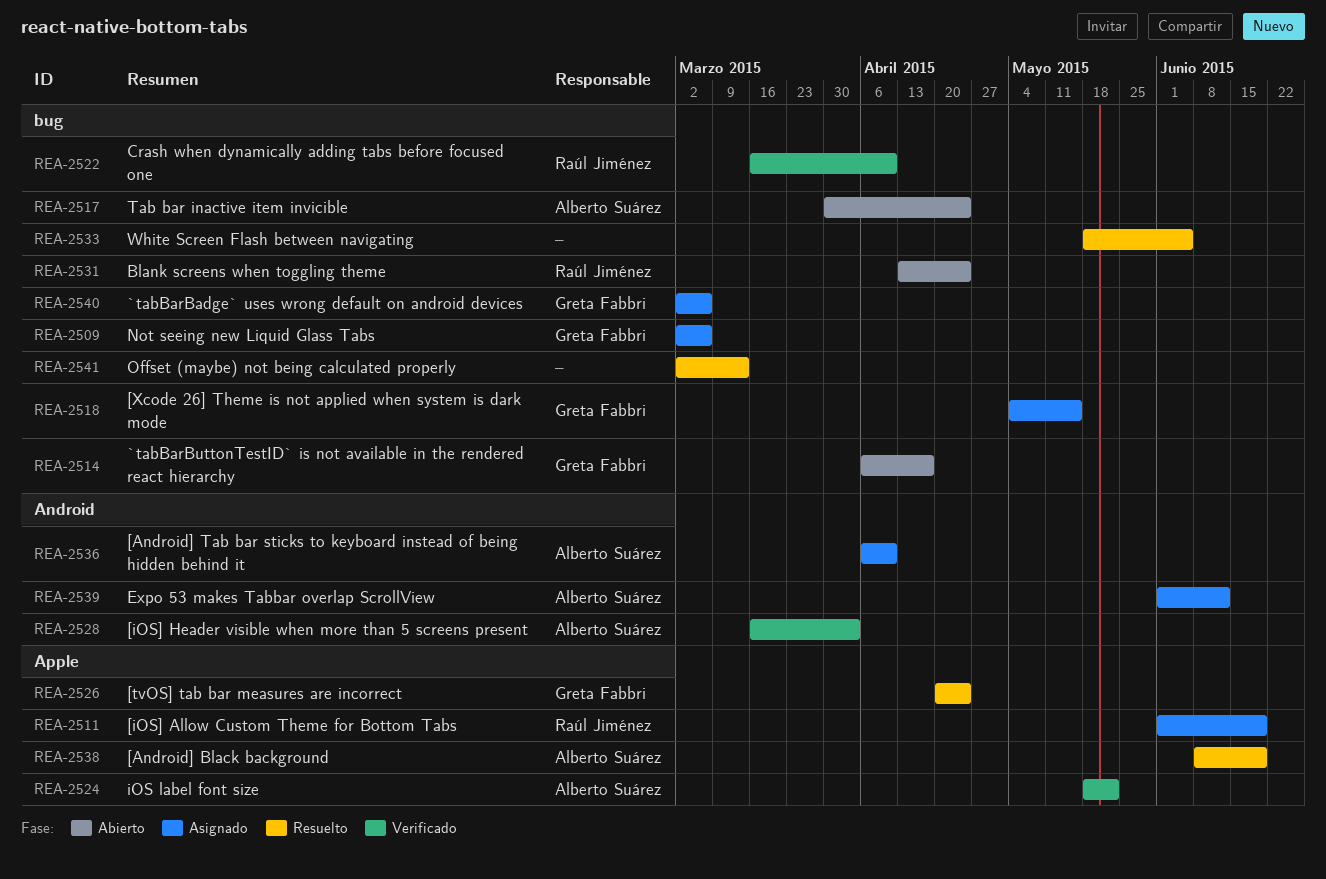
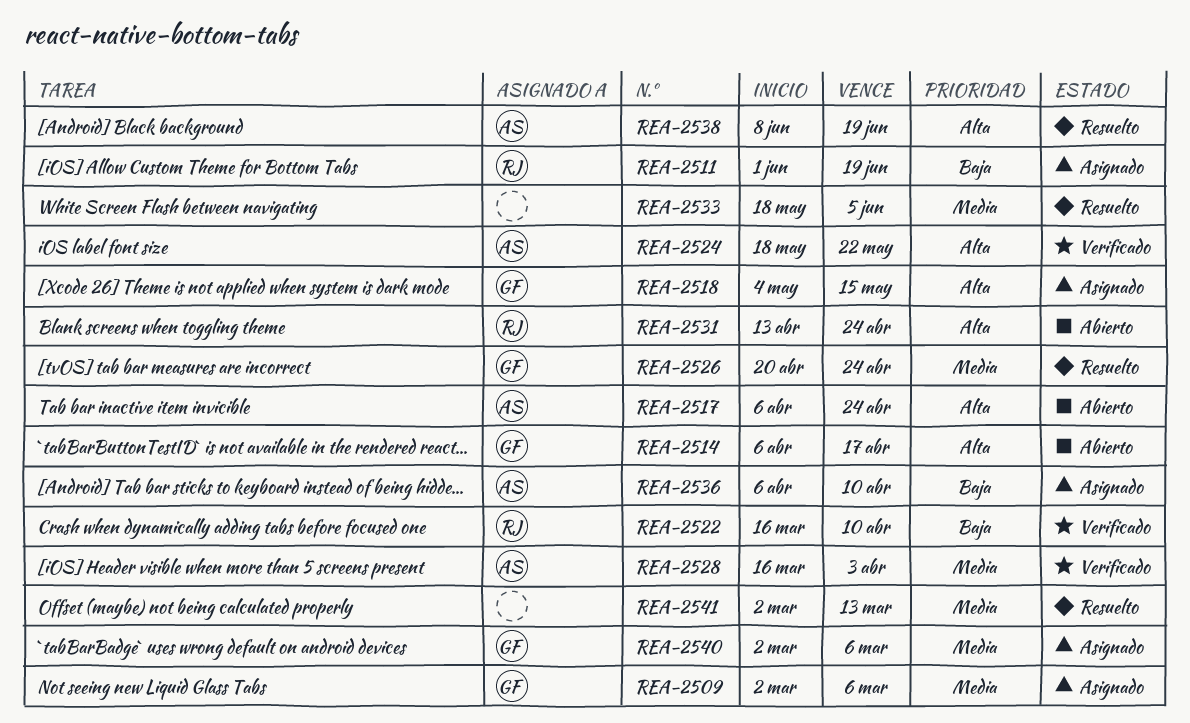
REA-2517, start: Mar 30 -> Apr 6
REA-2539: present -> none

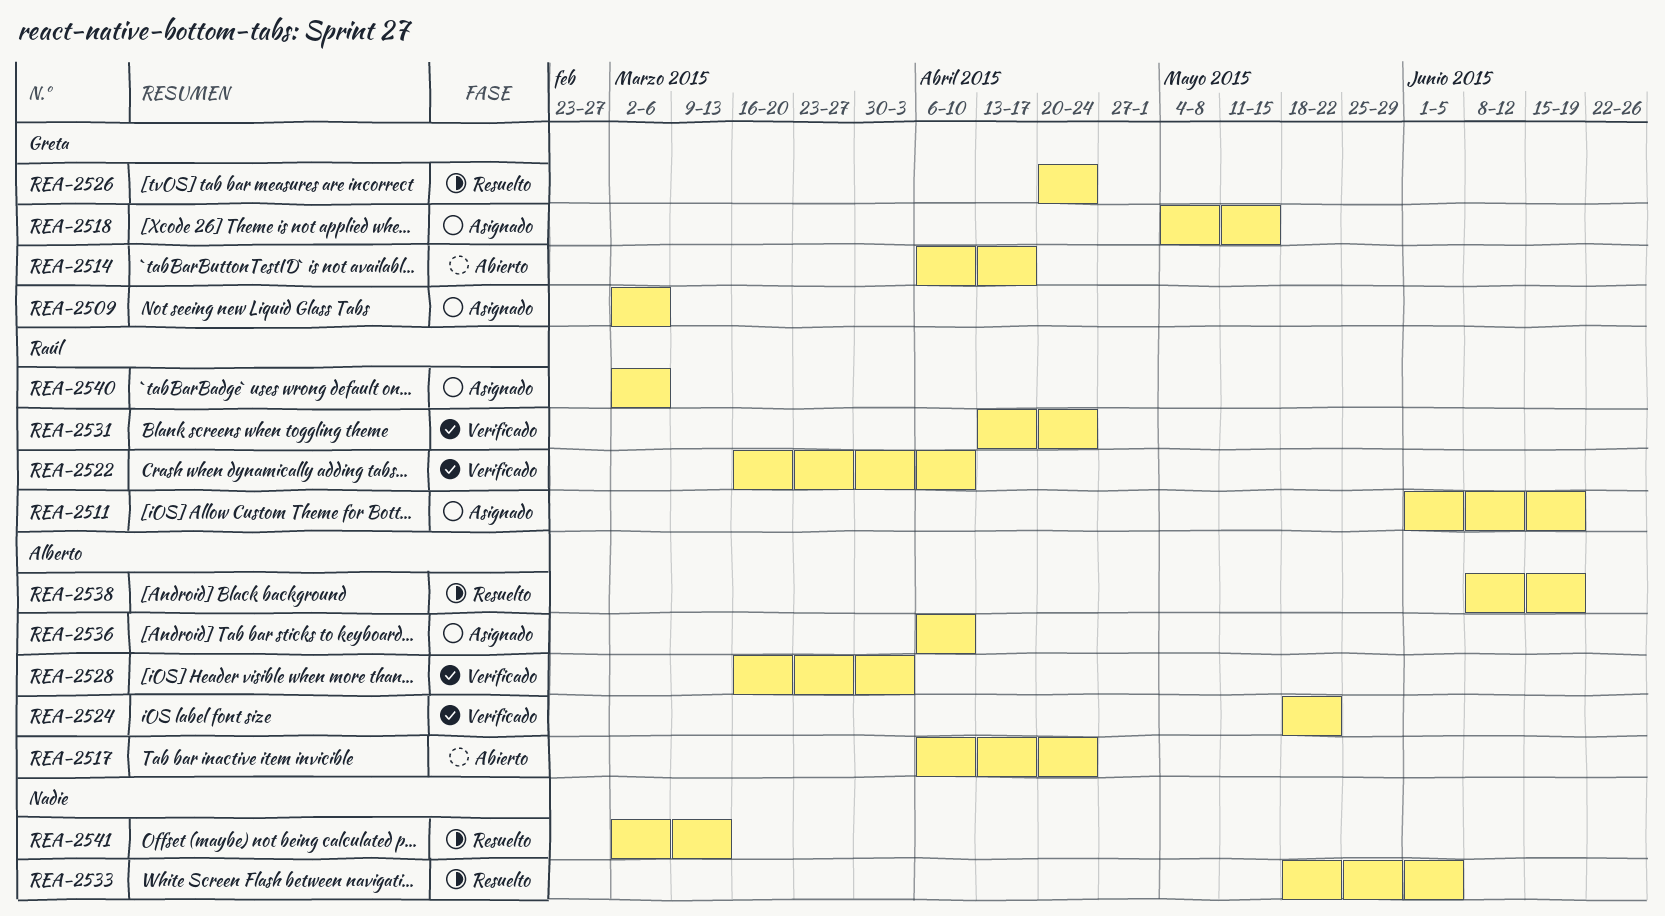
REA-2531, status: Abierto -> Verificado
REA-2540, owner: Greta -> Raúl

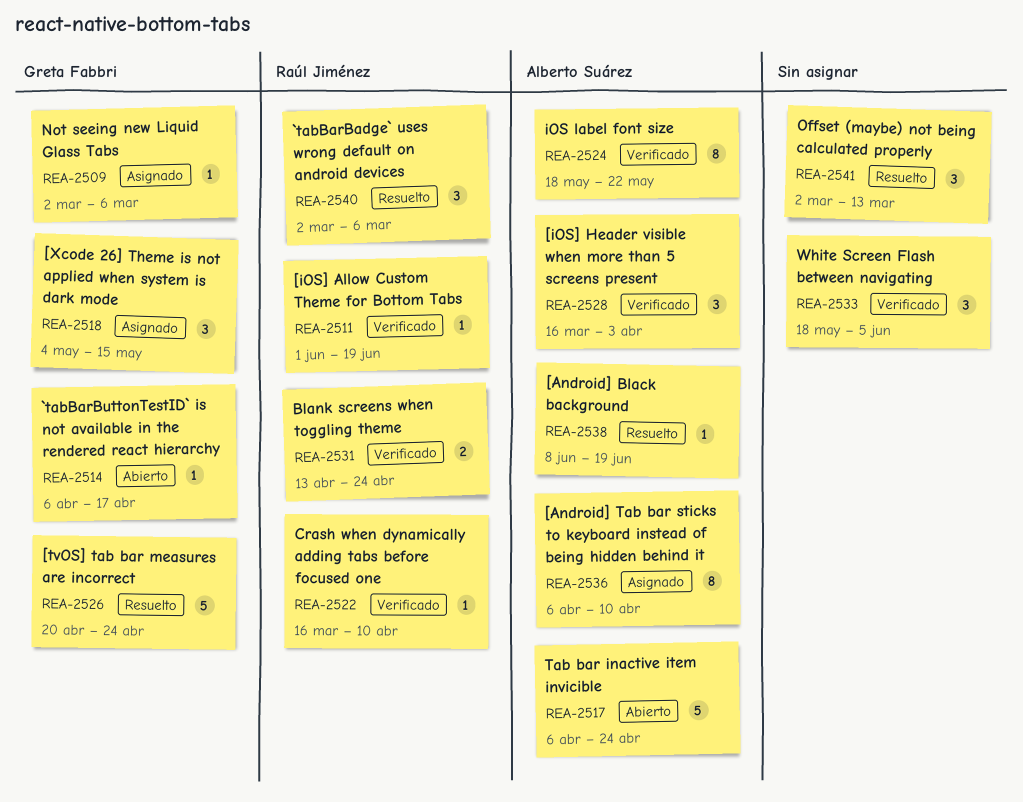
REA-2511, status: Asignado -> Verificado
REA-2533, status: Resuelto -> Verificado
REA-2540, status: Asignado -> Resuelto

